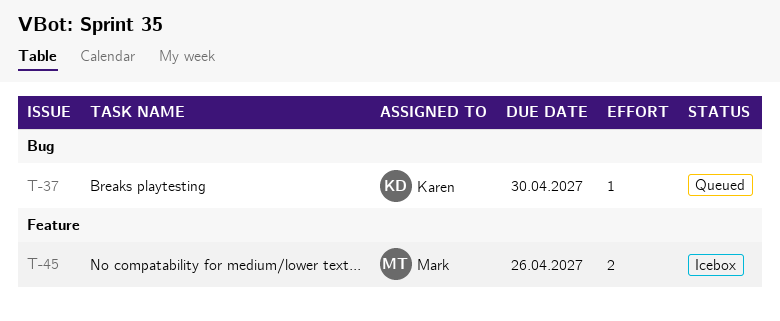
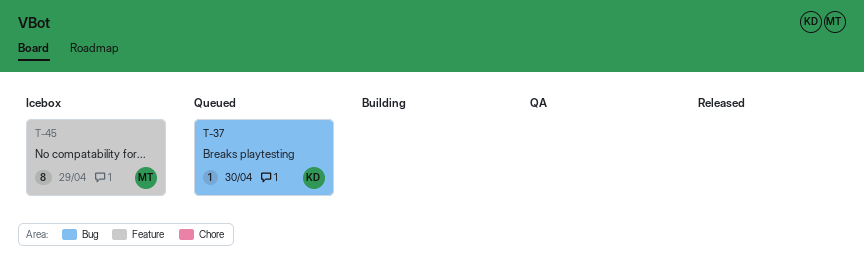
T-45, estimate: 2 -> 8
T-45, due: Apr 26 -> Apr 29

